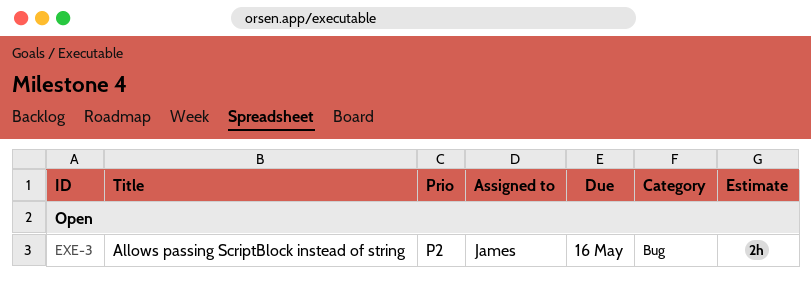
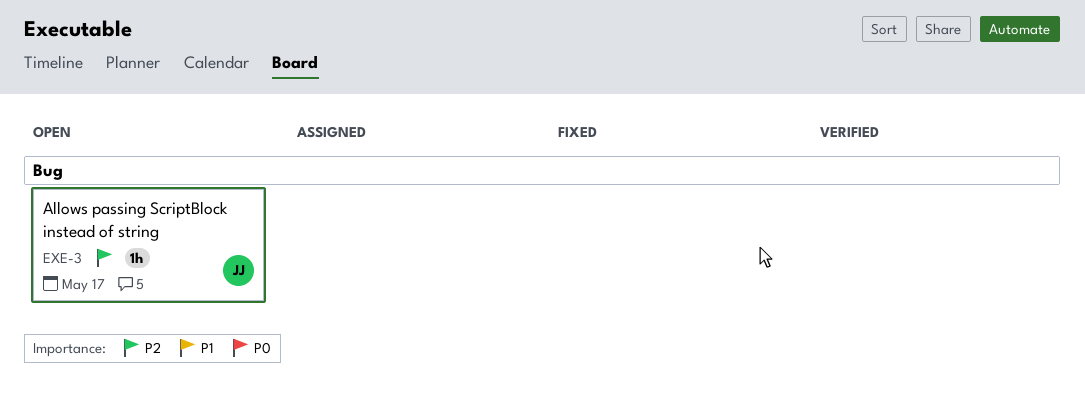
EXE-3, estimate: 2h -> 1h
EXE-3, due: May 16 -> May 17

